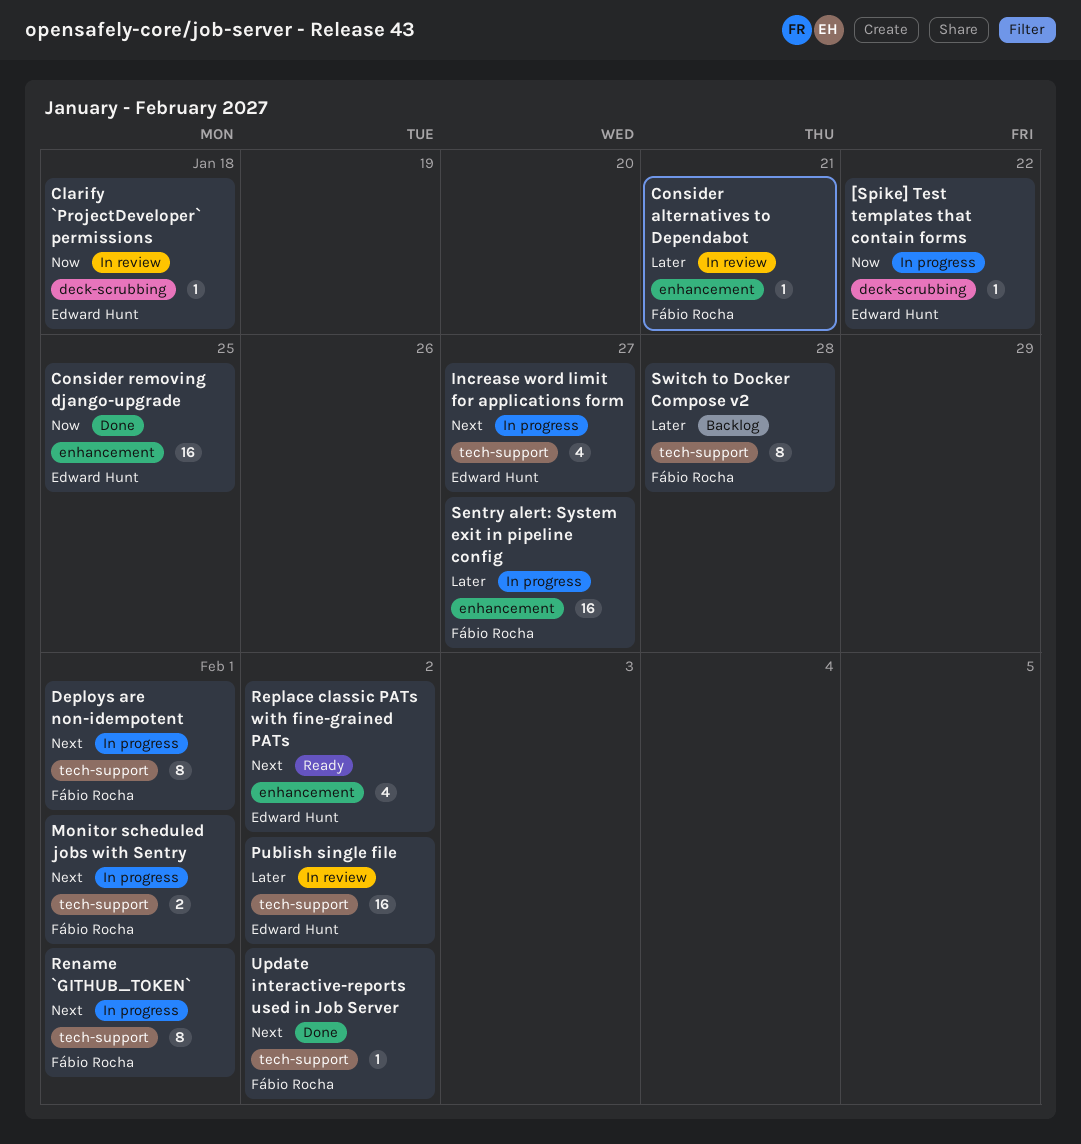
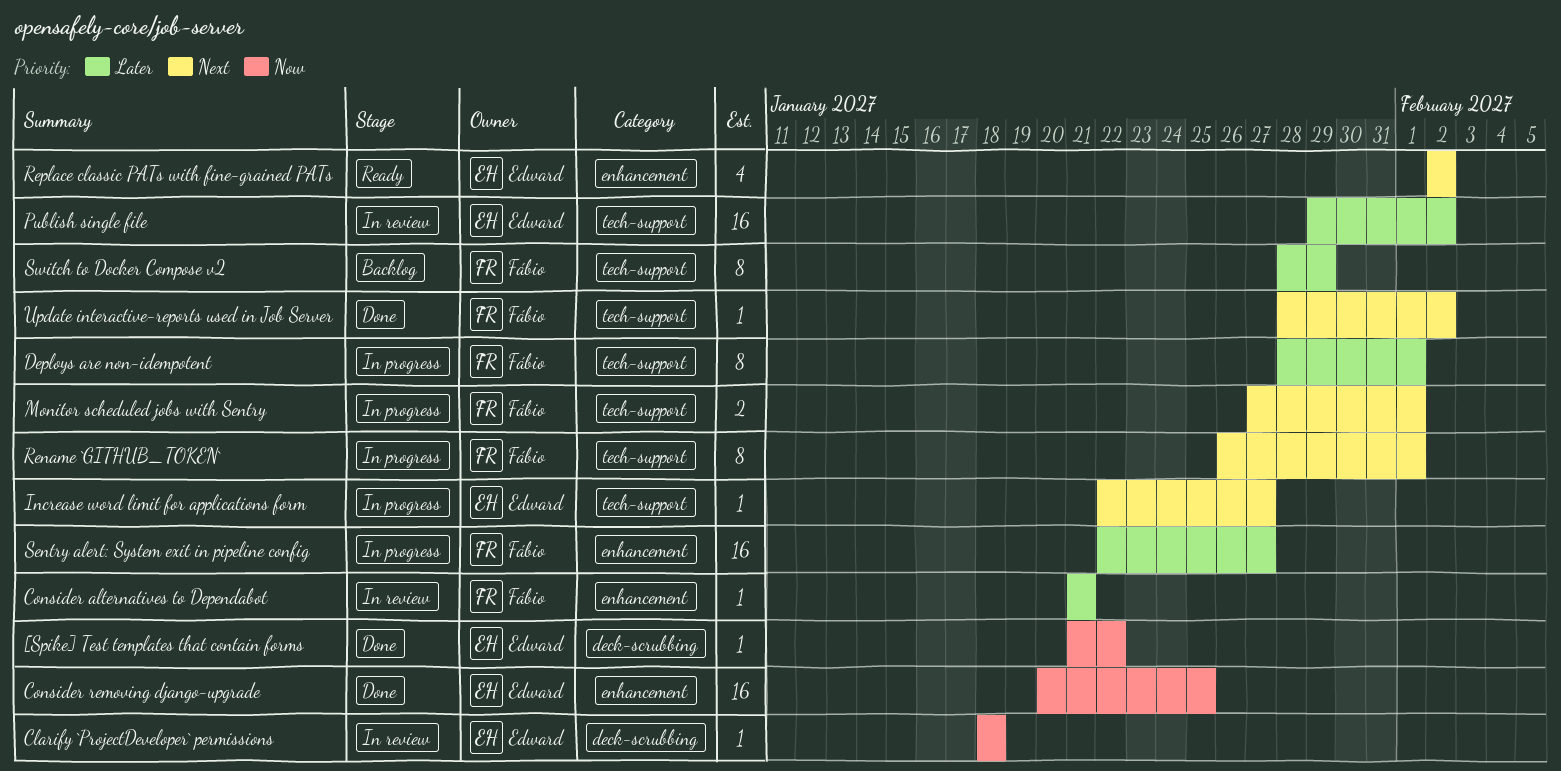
[Spike] Test templates that contain forms, status: In progress -> Done
Deploys are non-idempotent, priority: Next -> Later
Increase word limit for applications form, estimate: 4 -> 1
Switch to Docker Compose v2, due: Jan 28 -> Jan 29

